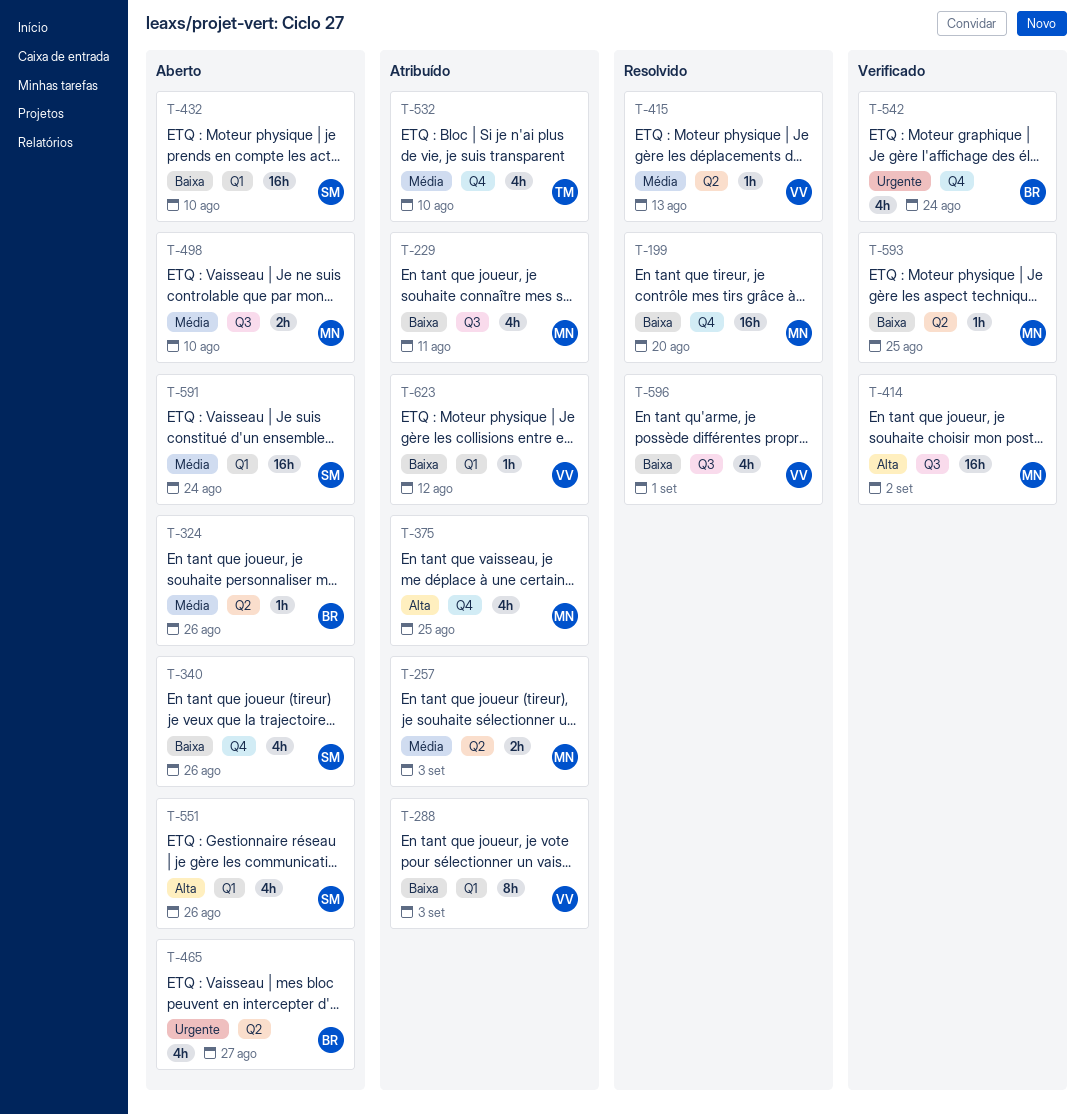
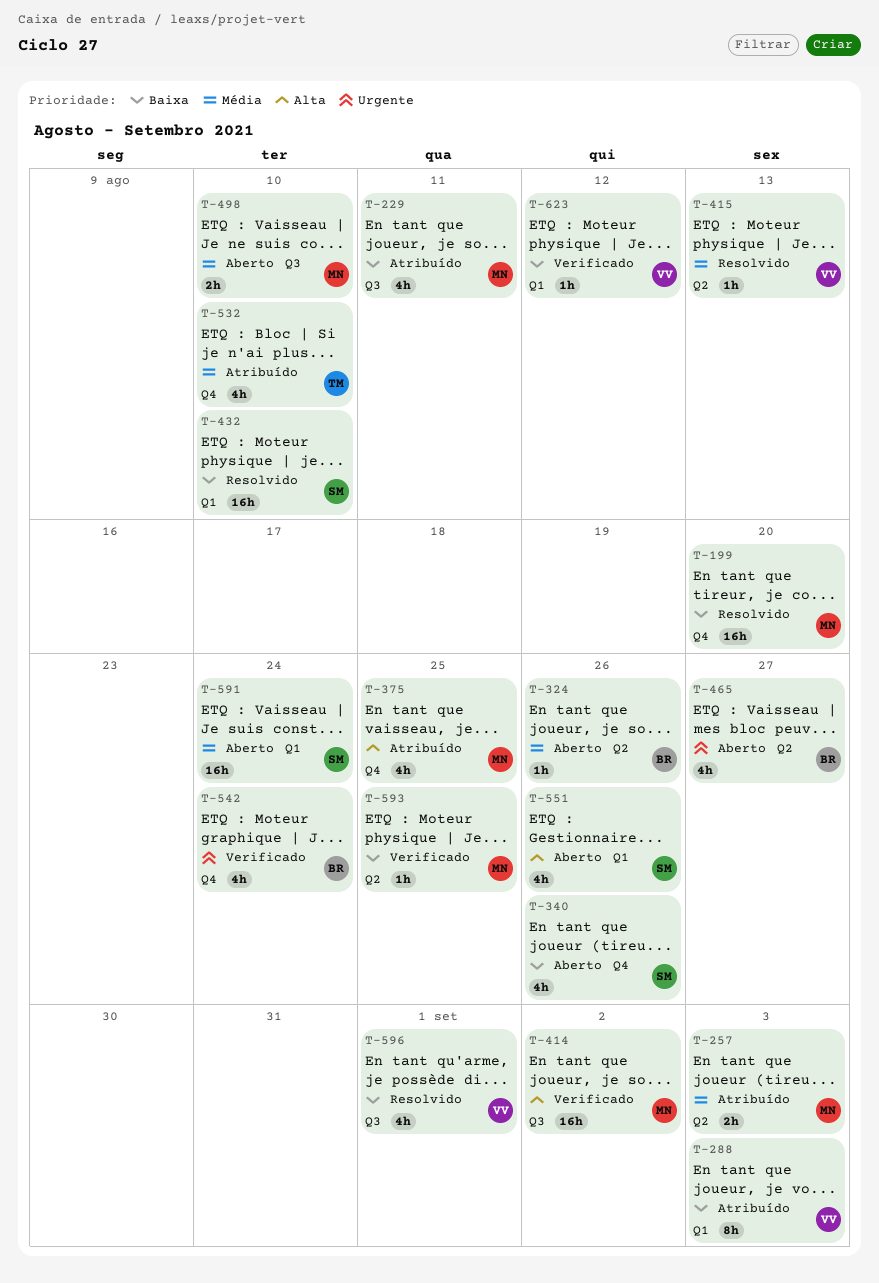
T-432, status: Aberto -> Resolvido
T-623, status: Atribuído -> Verificado

